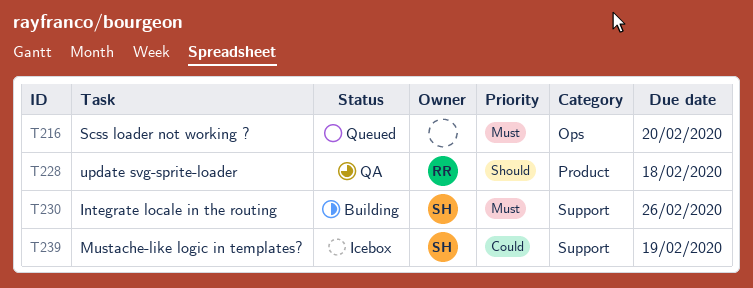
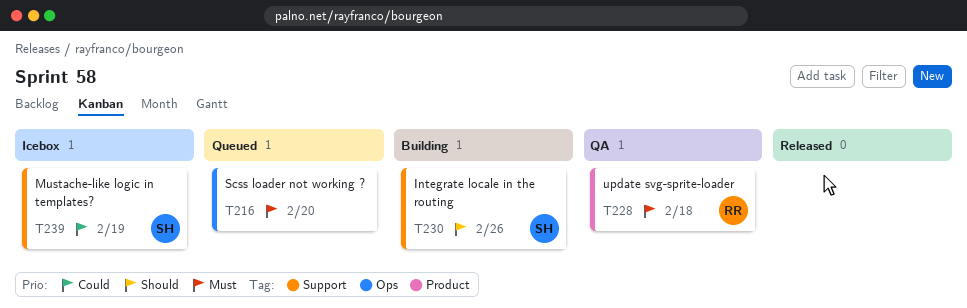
T228, priority: Should -> Must
T230, priority: Must -> Should

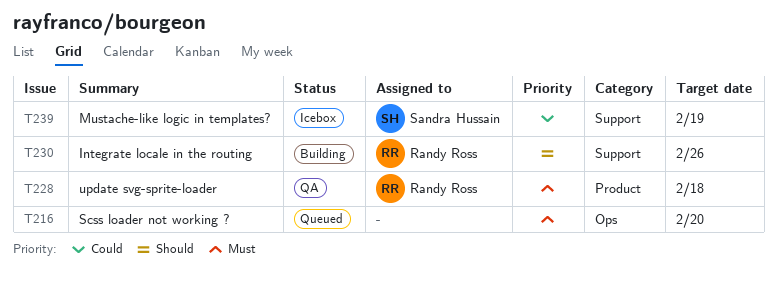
T230, owner: Sandra Hussain -> Randy Ross

